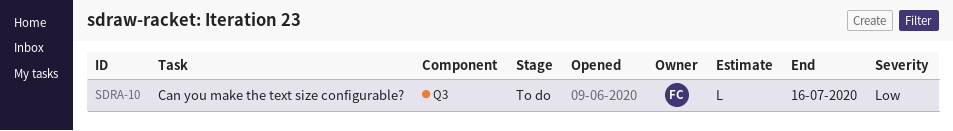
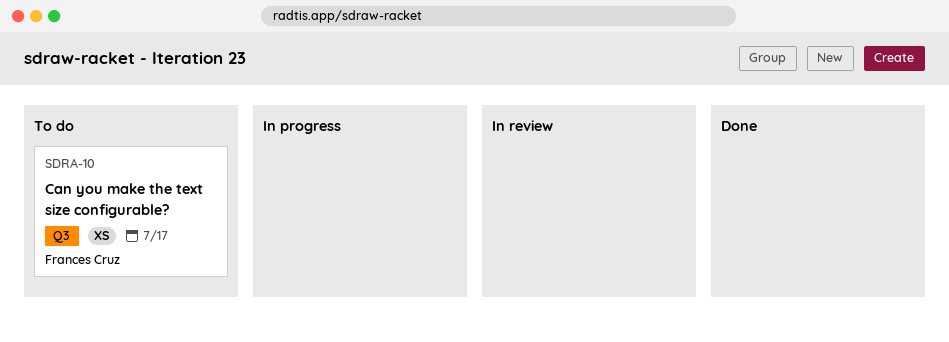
SDRA-10, estimate: L -> XS
SDRA-10, due: Jul 16 -> Jul 17

